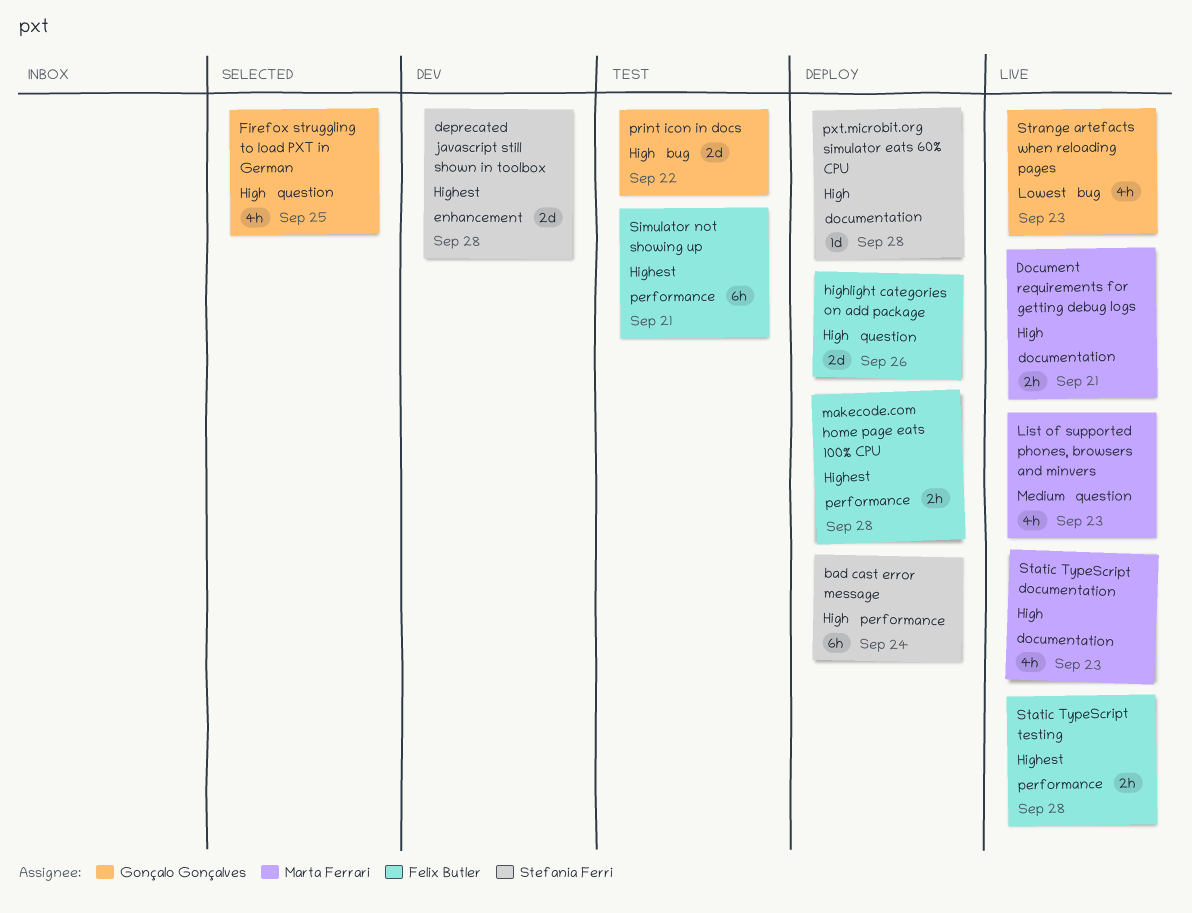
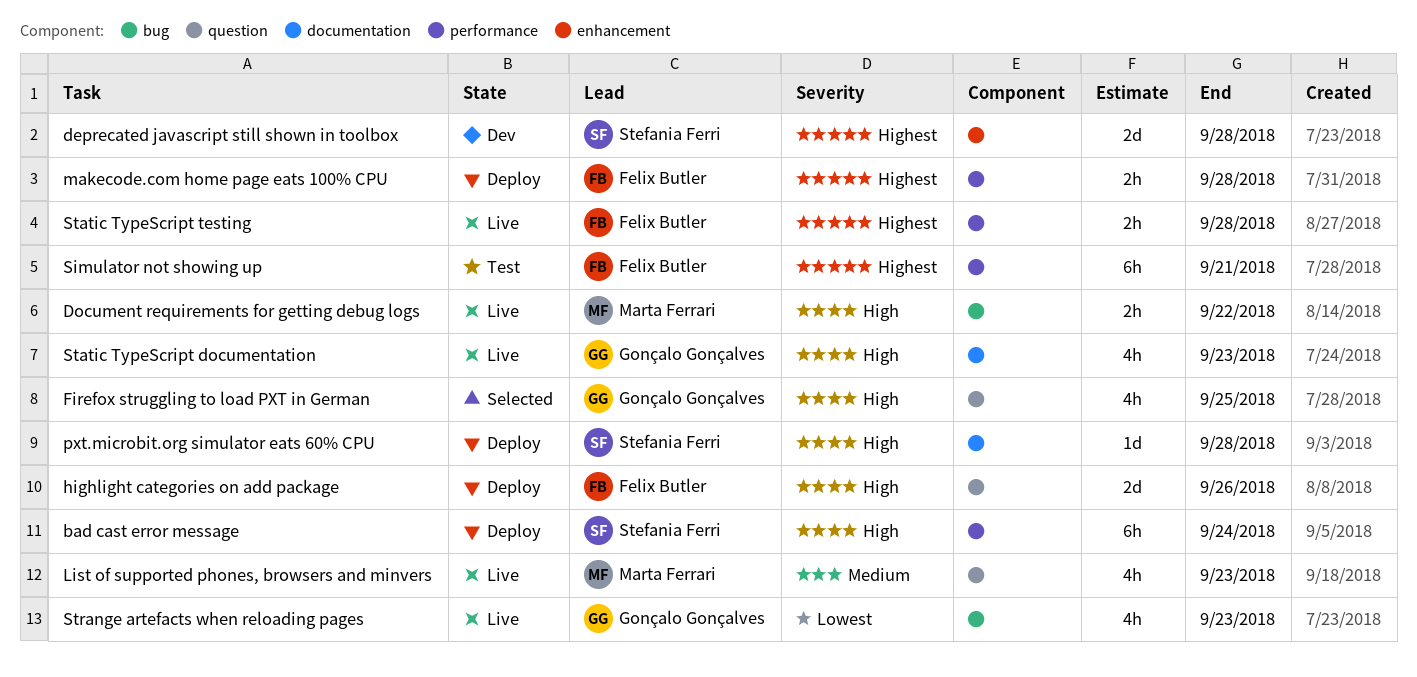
Document requirements for getting debug logs, label: documentation -> bug
Document requirements for getting debug logs, due: Sep 21 -> Sep 22
print icon in docs: present -> none
Static TypeScript documentation, owner: Marta Ferrari -> Gonçalo Gonçalves

